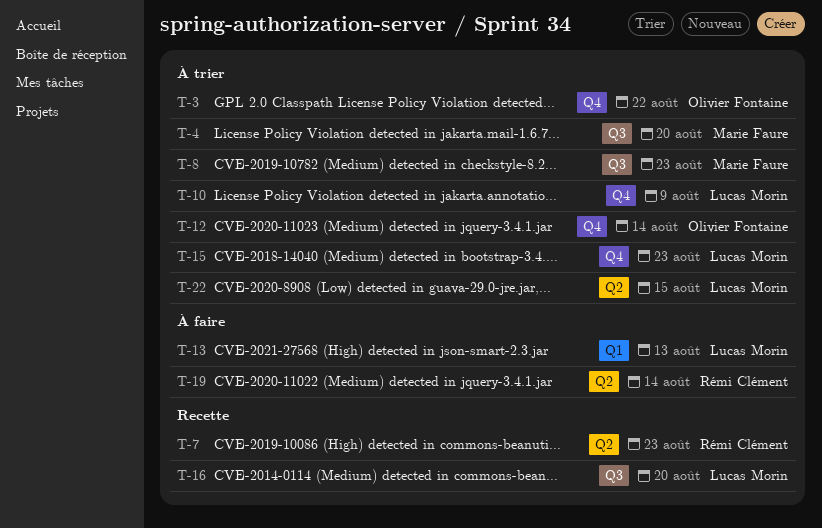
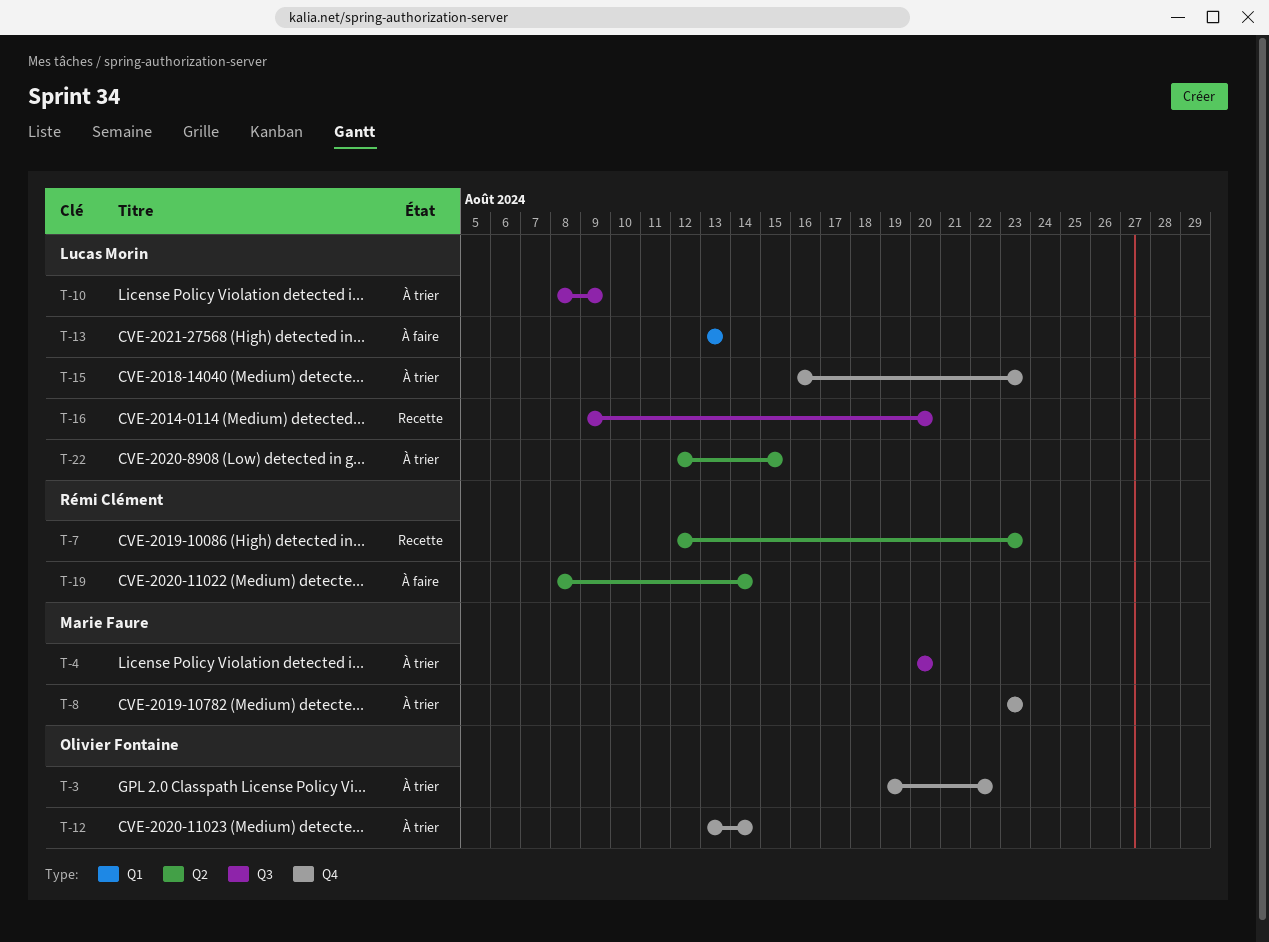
T-8, label: Q3 -> Q4
T-10, label: Q4 -> Q3

